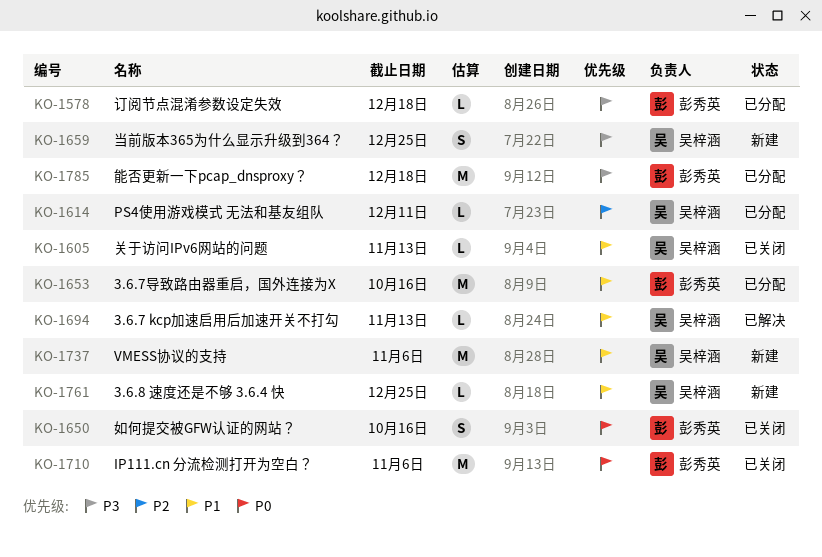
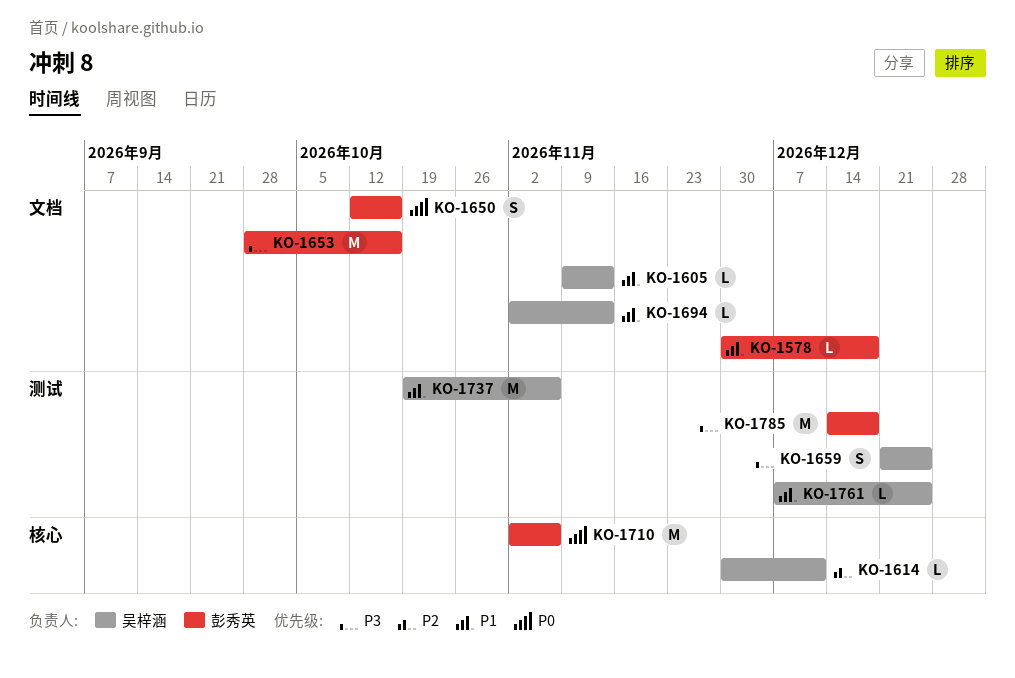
KO-1578, priority: P3 -> P1
KO-1653, priority: P1 -> P3

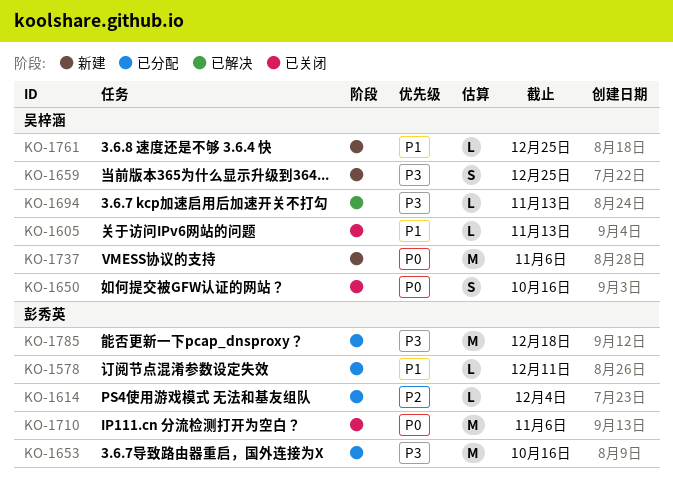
KO-1578, due: Dec 18 -> Dec 11
KO-1614, owner: 吴梓涵 -> 彭秀英
KO-1614, due: Dec 11 -> Dec 4
KO-1650, owner: 彭秀英 -> 吴梓涵
KO-1694, priority: P1 -> P3
KO-1737, priority: P1 -> P0

